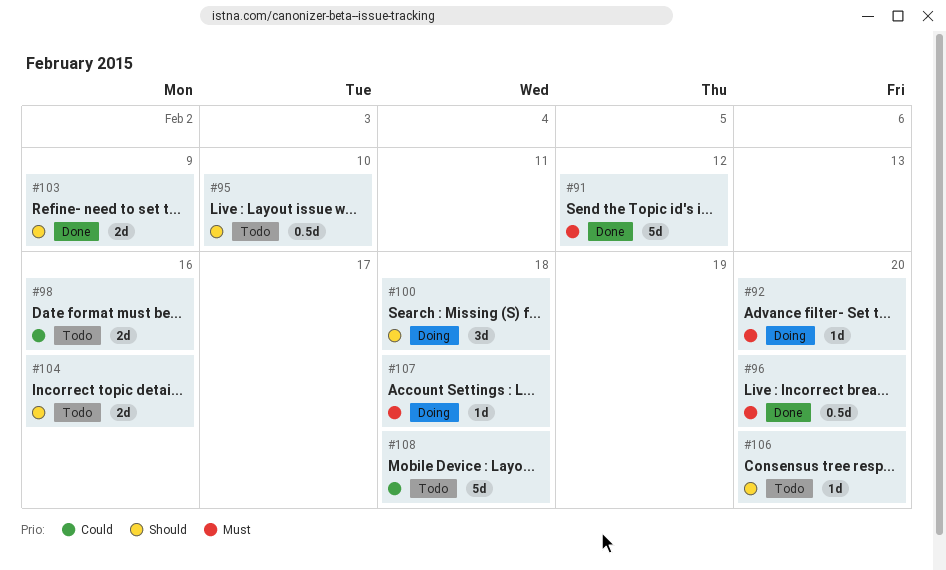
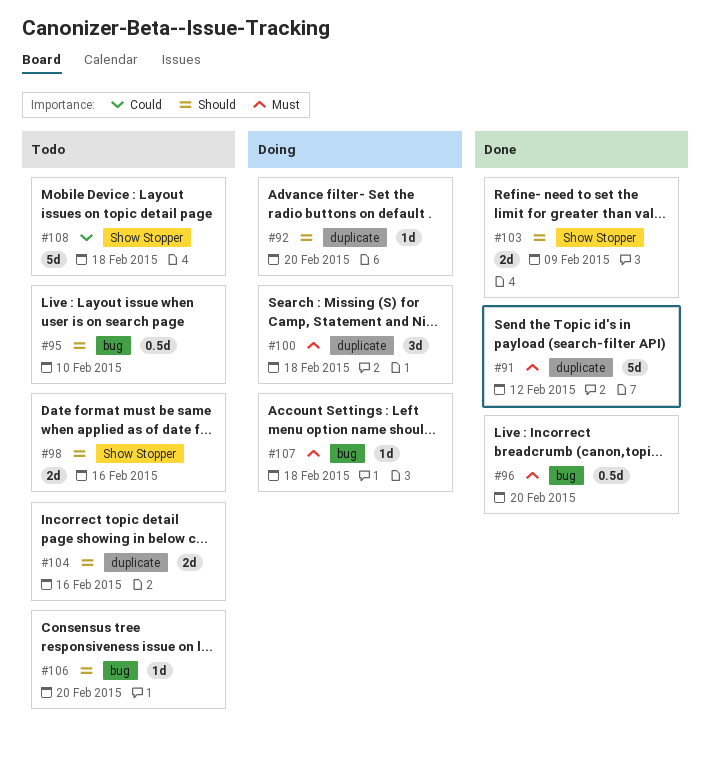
#92, priority: Must -> Should
#98, priority: Could -> Should
#100, priority: Should -> Must

